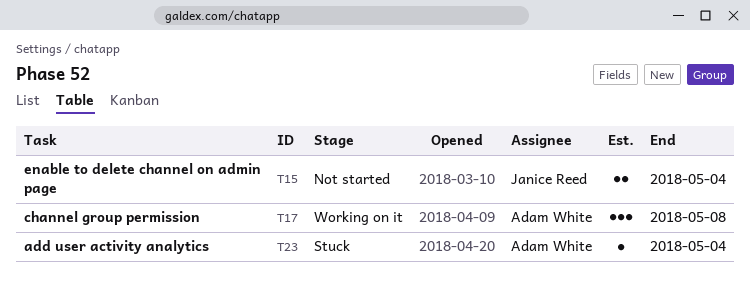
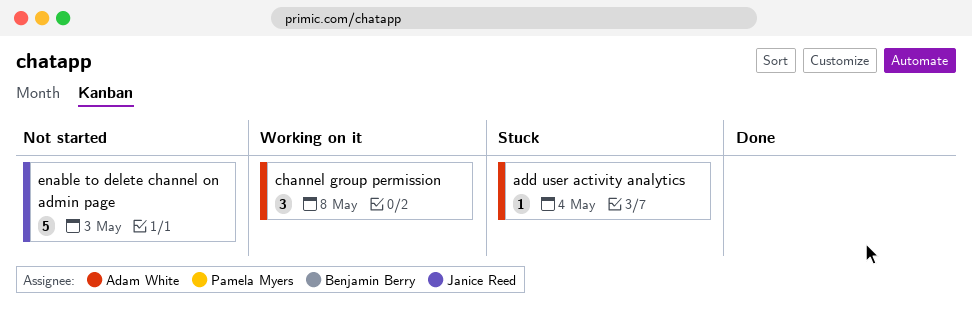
enable to delete channel on admin page, estimate: 2 -> 5
enable to delete channel on admin page, due: May 4 -> May 3

